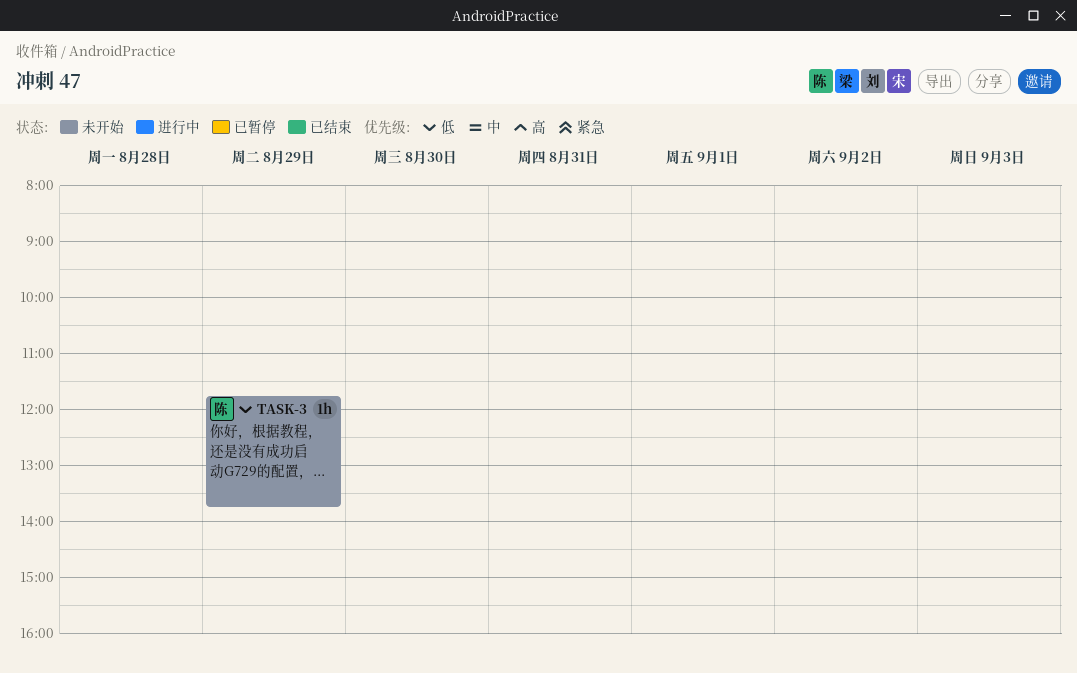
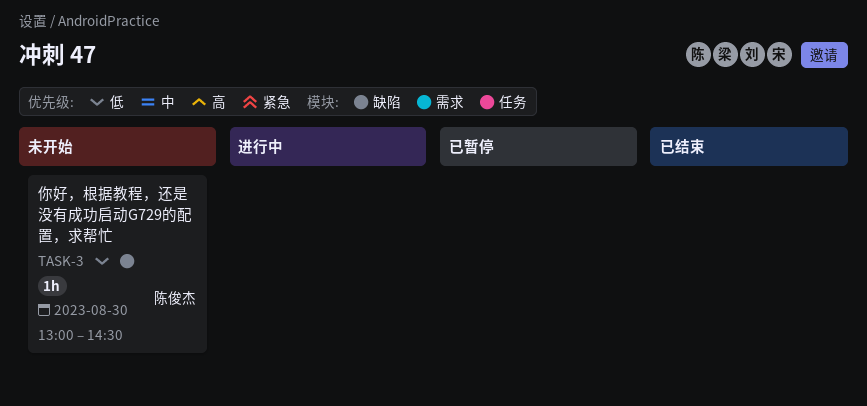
TASK-3, day: Aug 29 -> Aug 30
TASK-3, begins: 11:45 -> 13:00
TASK-3, ends: 13:45 -> 14:30

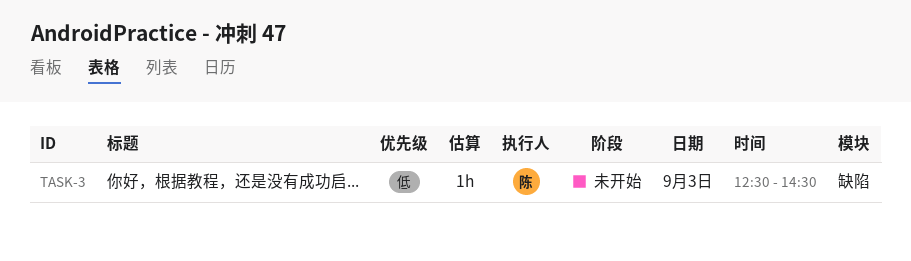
TASK-3, day: Aug 30 -> Sep 3
TASK-3, begins: 13:00 -> 12:30

